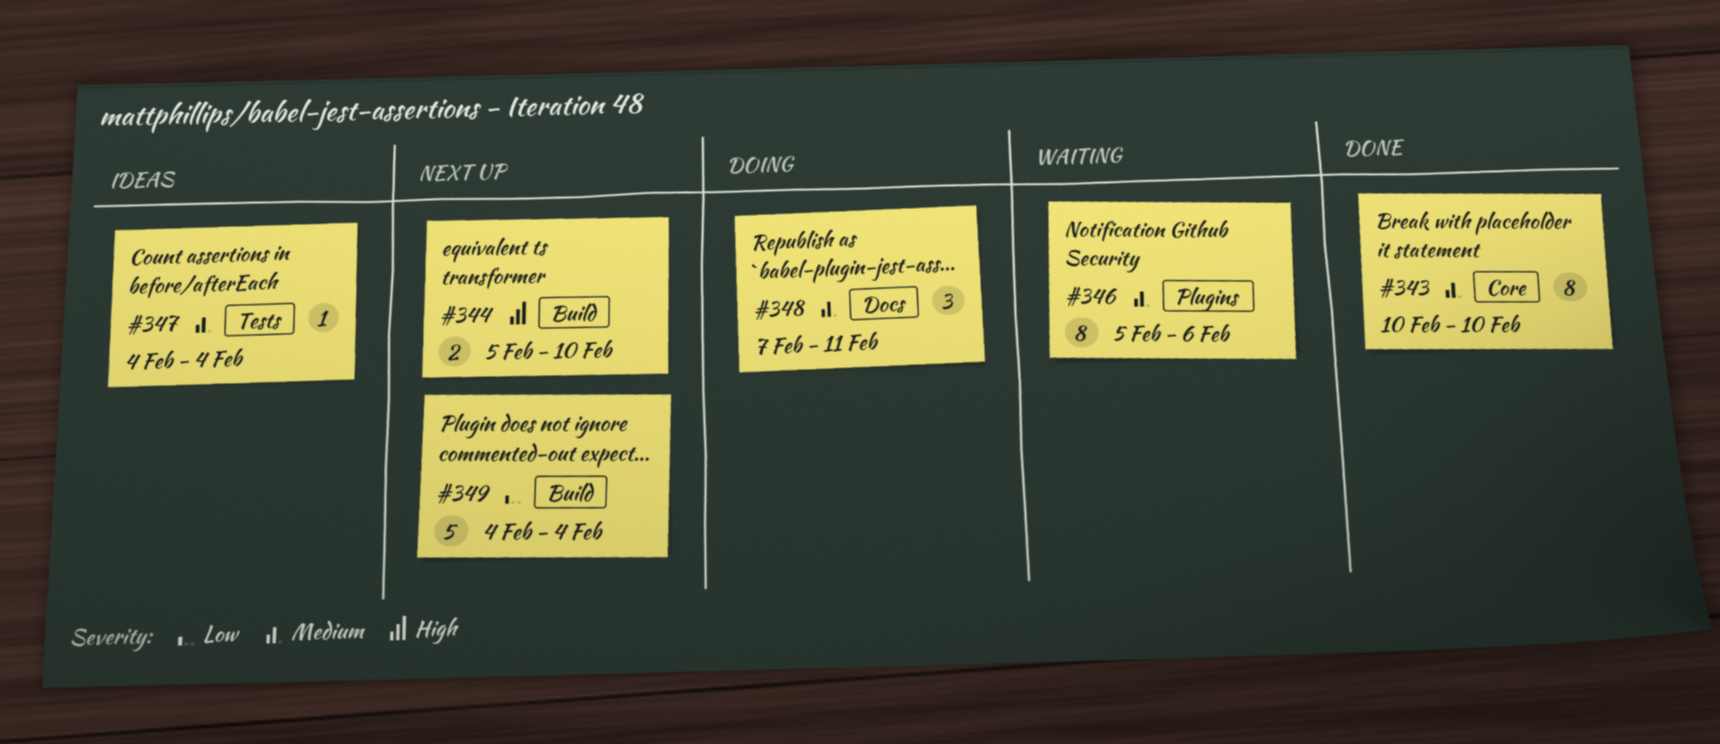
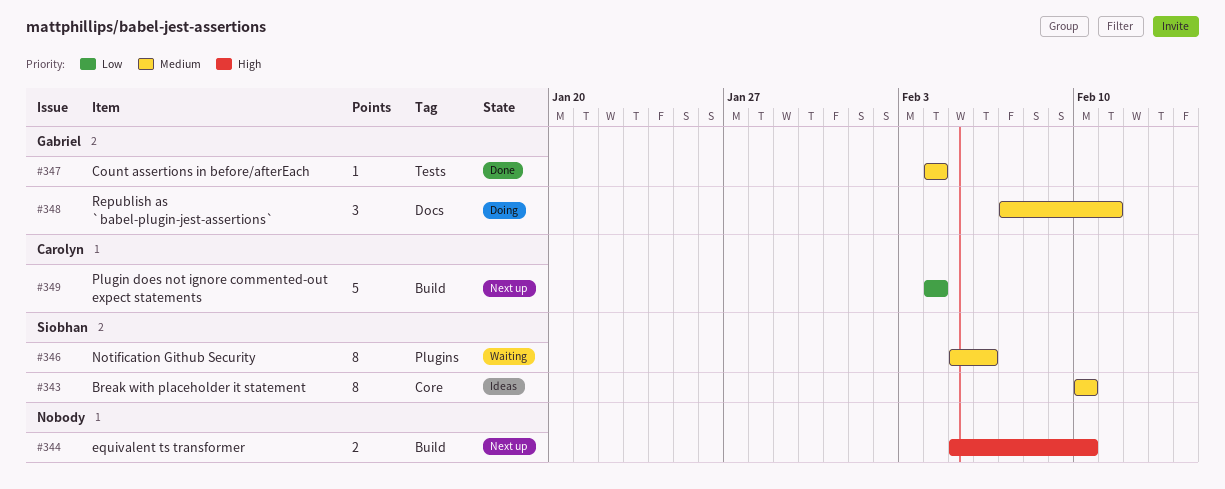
#343, status: Done -> Ideas
#347, status: Ideas -> Done

